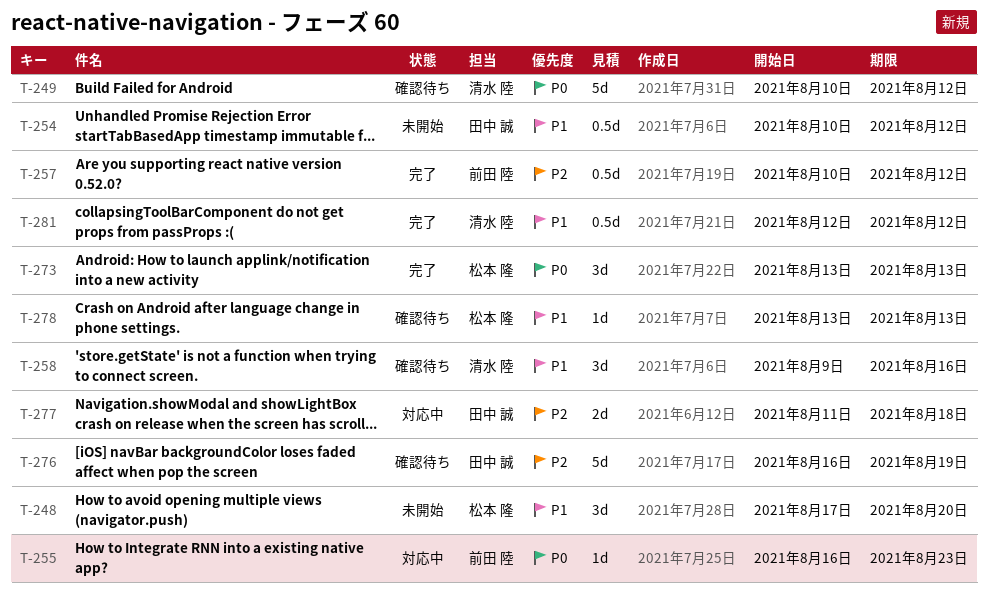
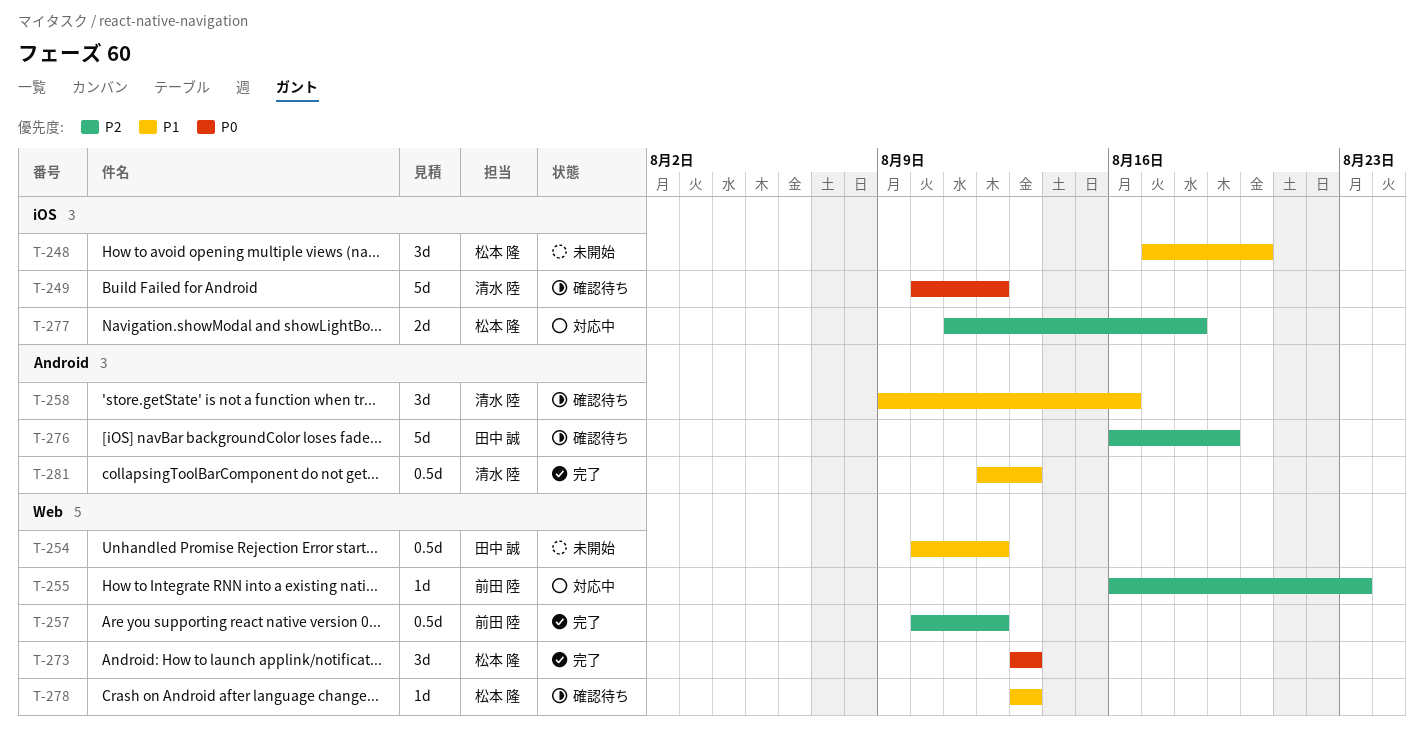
T-255, priority: P0 -> P2
T-277, owner: 田中 誠 -> 松本 隆
T-281, due: Aug 12 -> Aug 13

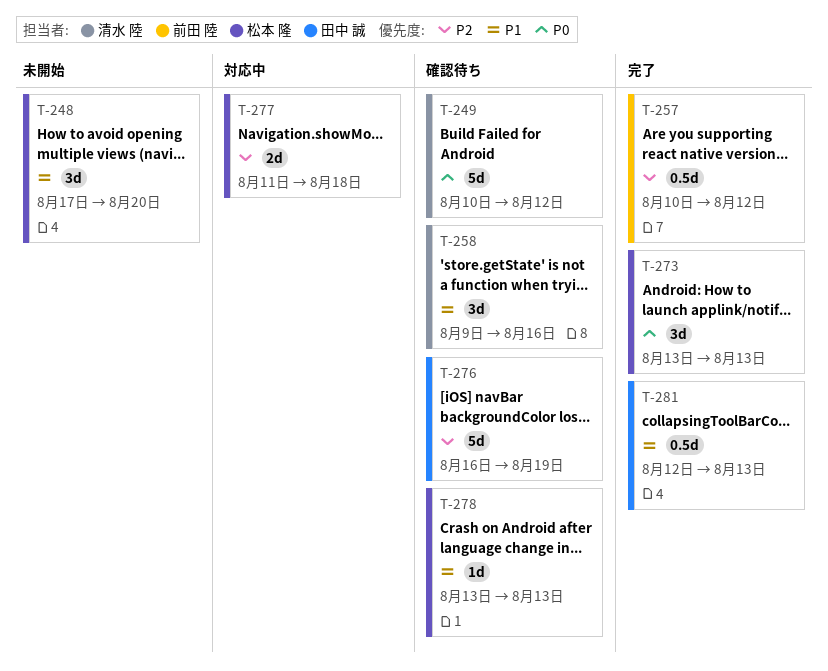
T-254: present -> none
T-255: present -> none
T-281, owner: 清水 陸 -> 田中 誠

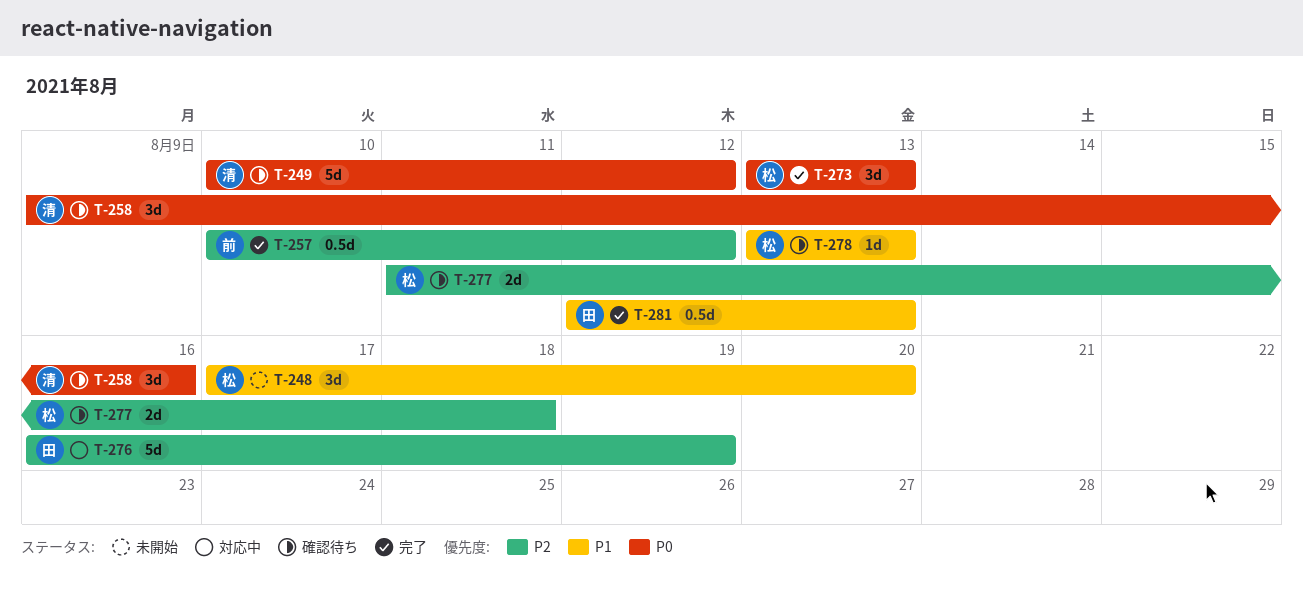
T-258, priority: P1 -> P0
T-276, status: 確認待ち -> 対応中
T-277, status: 対応中 -> 確認待ち

